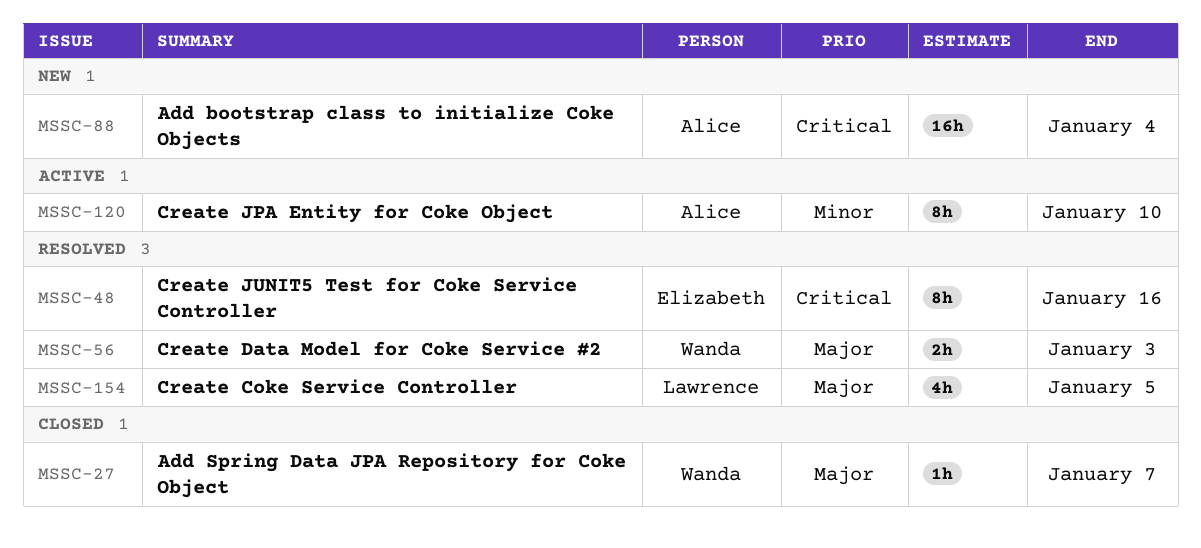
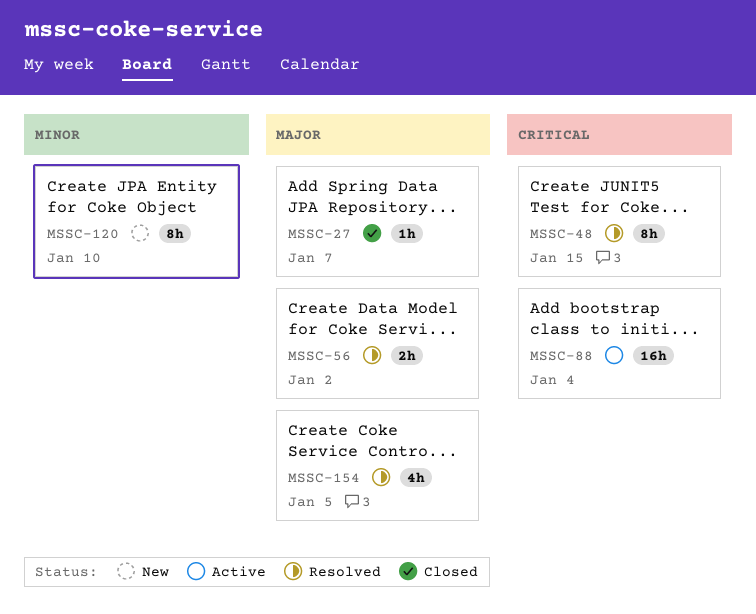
MSSC-48, due: Jan 16 -> Jan 15
MSSC-56, due: Jan 3 -> Jan 2
MSSC-88, status: New -> Active
MSSC-120, status: Active -> New

